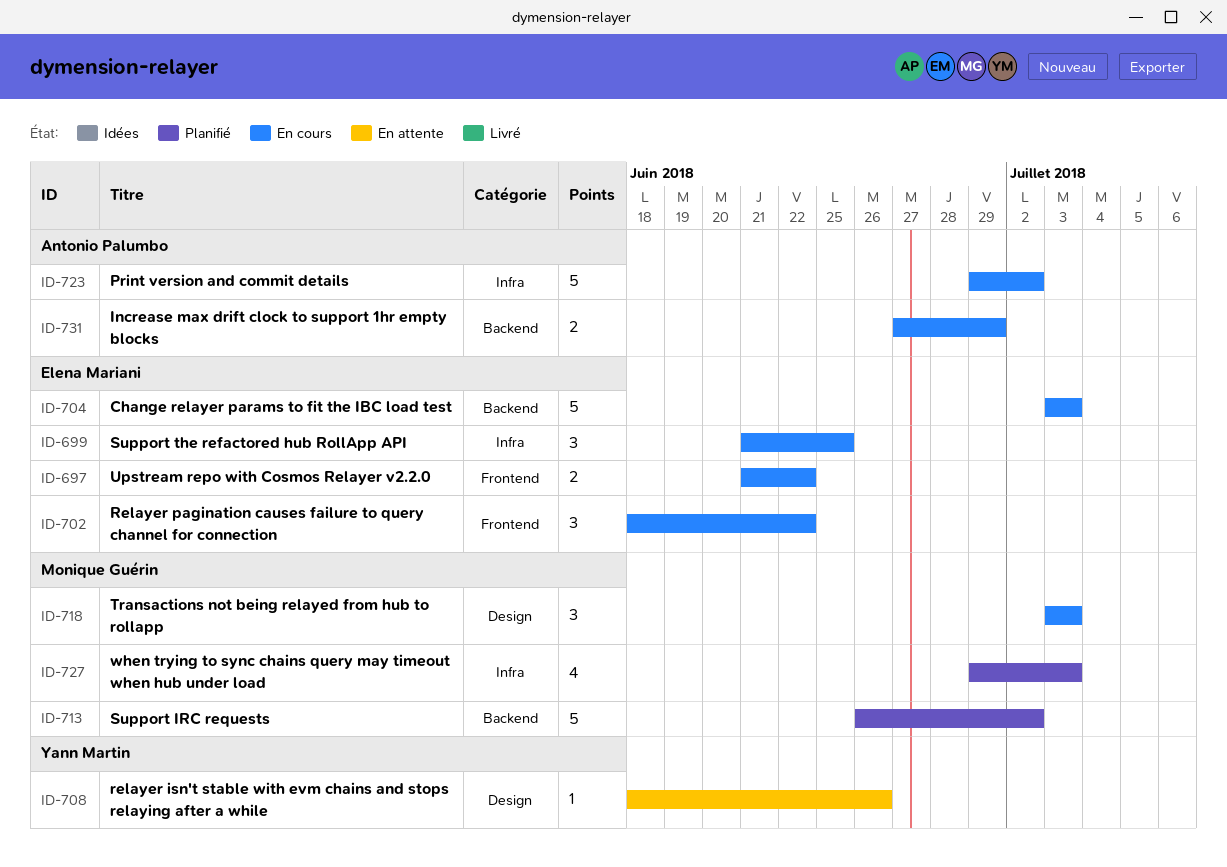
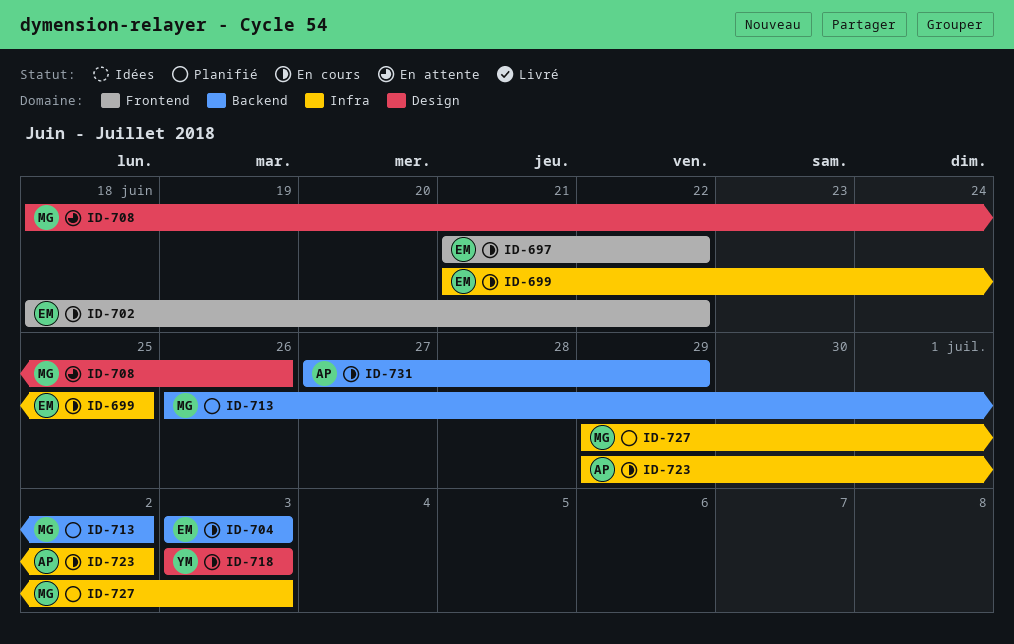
ID-708, owner: Yann Martin -> Monique Guérin
ID-718, owner: Monique Guérin -> Yann Martin

